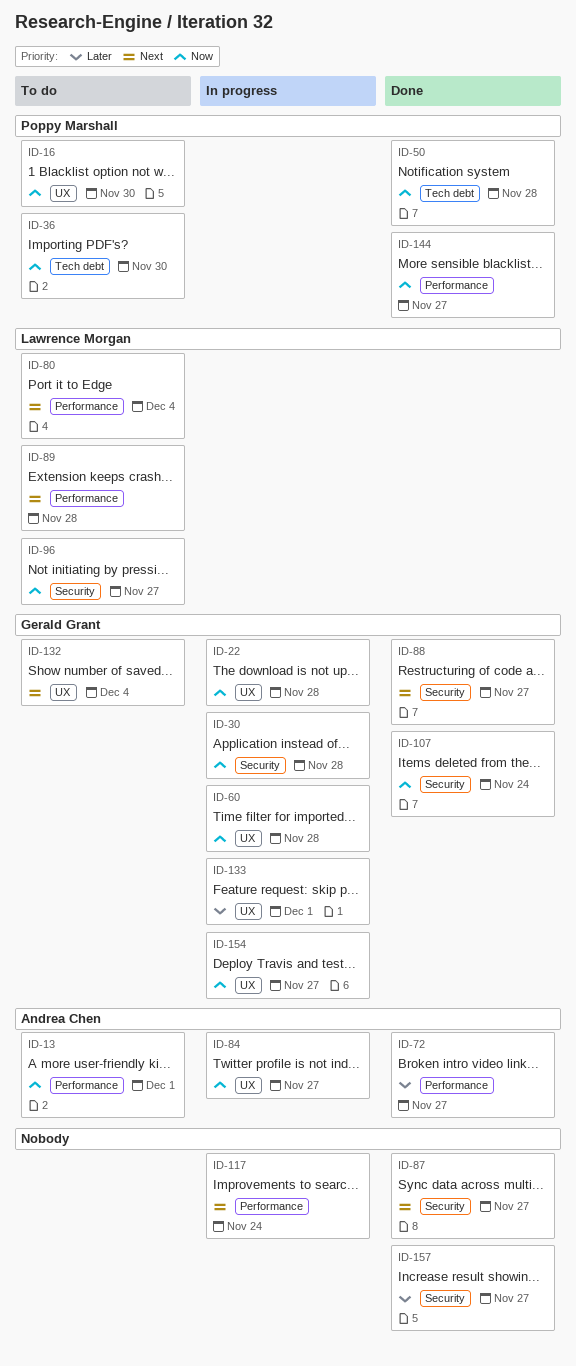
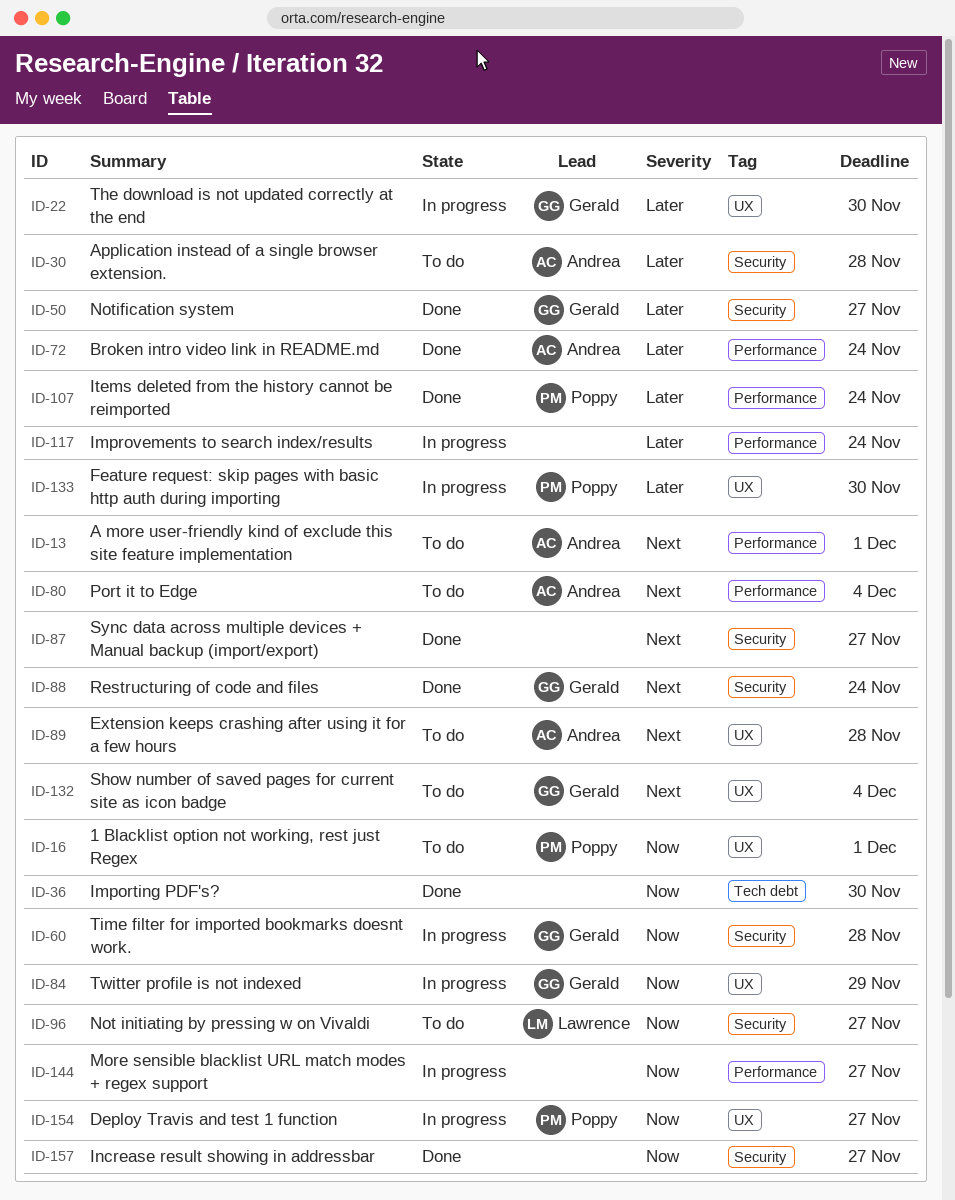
ID-13, priority: Now -> Next
ID-16, due: Nov 30 -> Dec 1
ID-22, priority: Now -> Later
ID-22, due: Nov 28 -> Nov 30
ID-30, status: In progress -> To do
ID-30, owner: Gerald Grant -> Andrea Chen
ID-30, priority: Now -> Later
ID-36, status: To do -> Done
ID-36, owner: Poppy Marshall -> none
ID-50, owner: Poppy Marshall -> Gerald Grant
ID-50, priority: Now -> Later
ID-50, label: Tech debt -> Security
ID-50, due: Nov 28 -> Nov 27
ID-60, label: UX -> Security
ID-72, due: Nov 27 -> Nov 24
ID-80, owner: Lawrence Morgan -> Andrea Chen
ID-84, owner: Andrea Chen -> Gerald Grant
ID-84, due: Nov 27 -> Nov 29
ID-88, due: Nov 27 -> Nov 24
ID-89, owner: Lawrence Morgan -> Andrea Chen
ID-89, label: Performance -> UX
ID-107, owner: Gerald Grant -> Poppy Marshall
ID-107, priority: Now -> Later
ID-107, label: Security -> Performance
ID-117, priority: Next -> Later
ID-133, owner: Gerald Grant -> Poppy Marshall
ID-133, due: Dec 1 -> Nov 30
ID-144, status: Done -> In progress
ID-144, owner: Poppy Marshall -> none
ID-154, owner: Gerald Grant -> Poppy Marshall
ID-157, priority: Later -> Now

